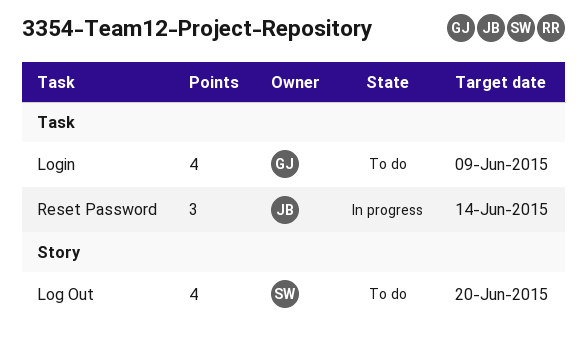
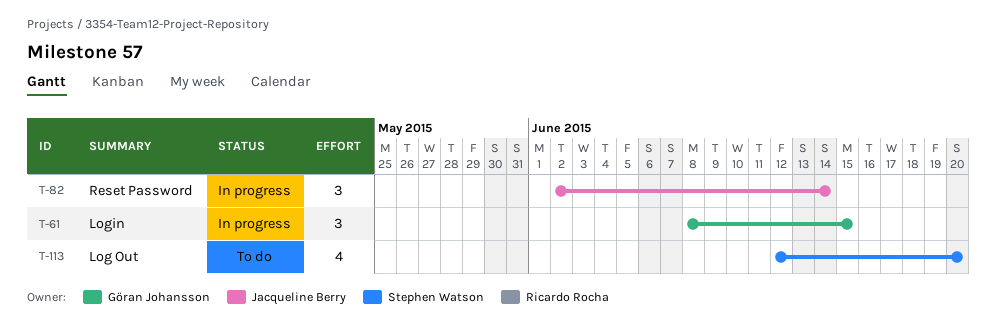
Login, status: To do -> In progress
Login, estimate: 4 -> 3
Login, due: Jun 9 -> Jun 15

